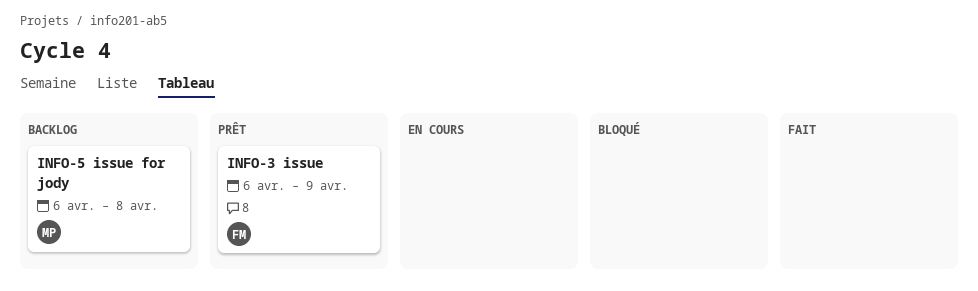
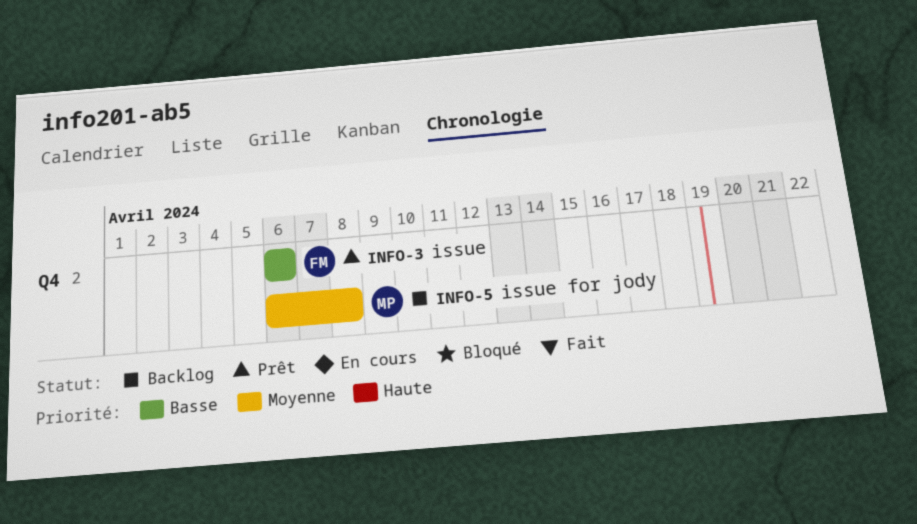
INFO-3, due: Apr 9 -> Apr 6

